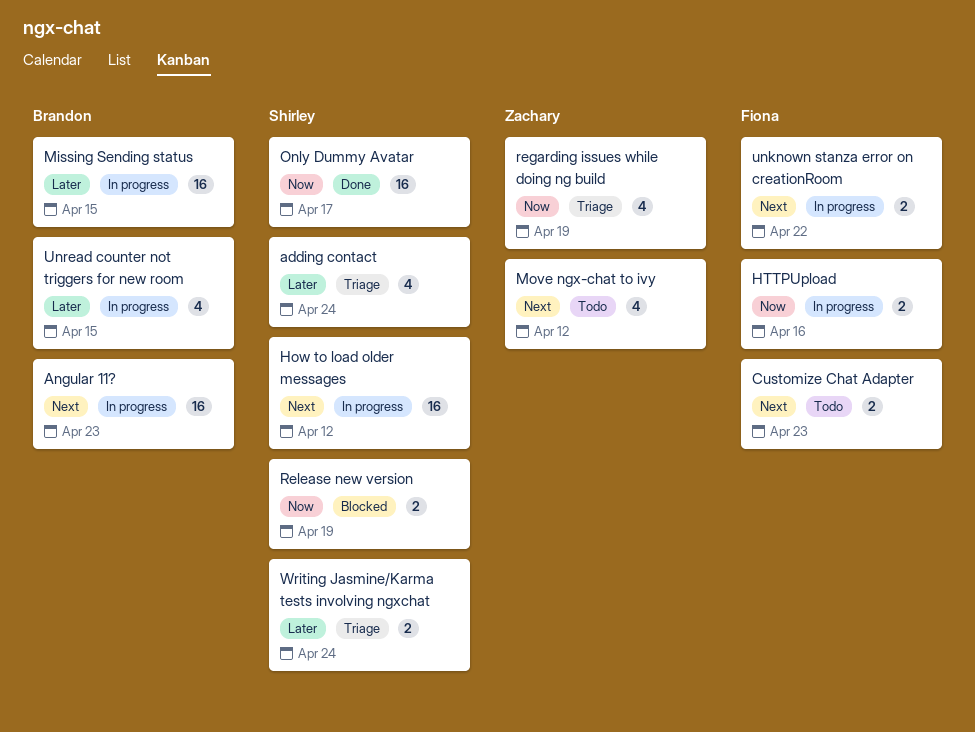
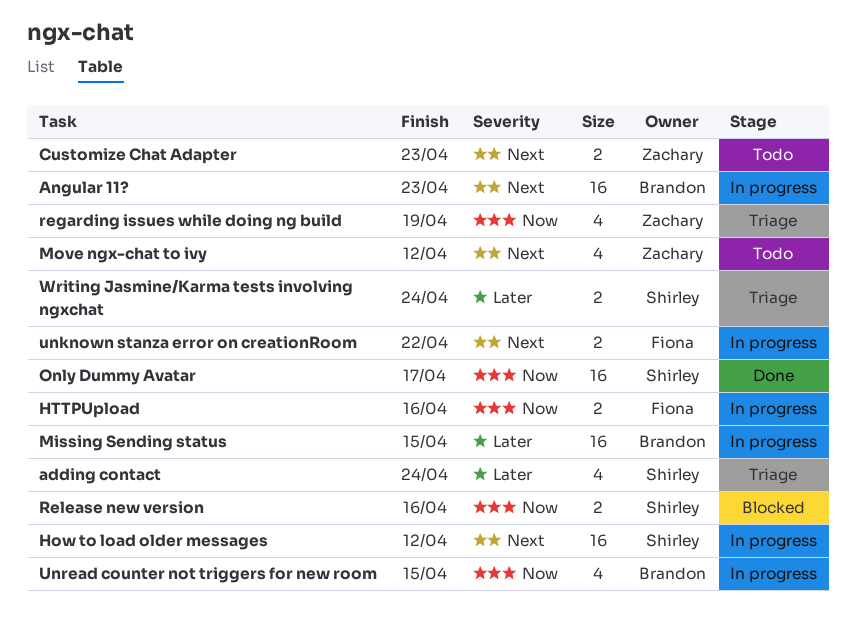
Customize Chat Adapter, owner: Fiona -> Zachary
Release new version, due: Apr 19 -> Apr 16
Unread counter not triggers for new room, priority: Later -> Now

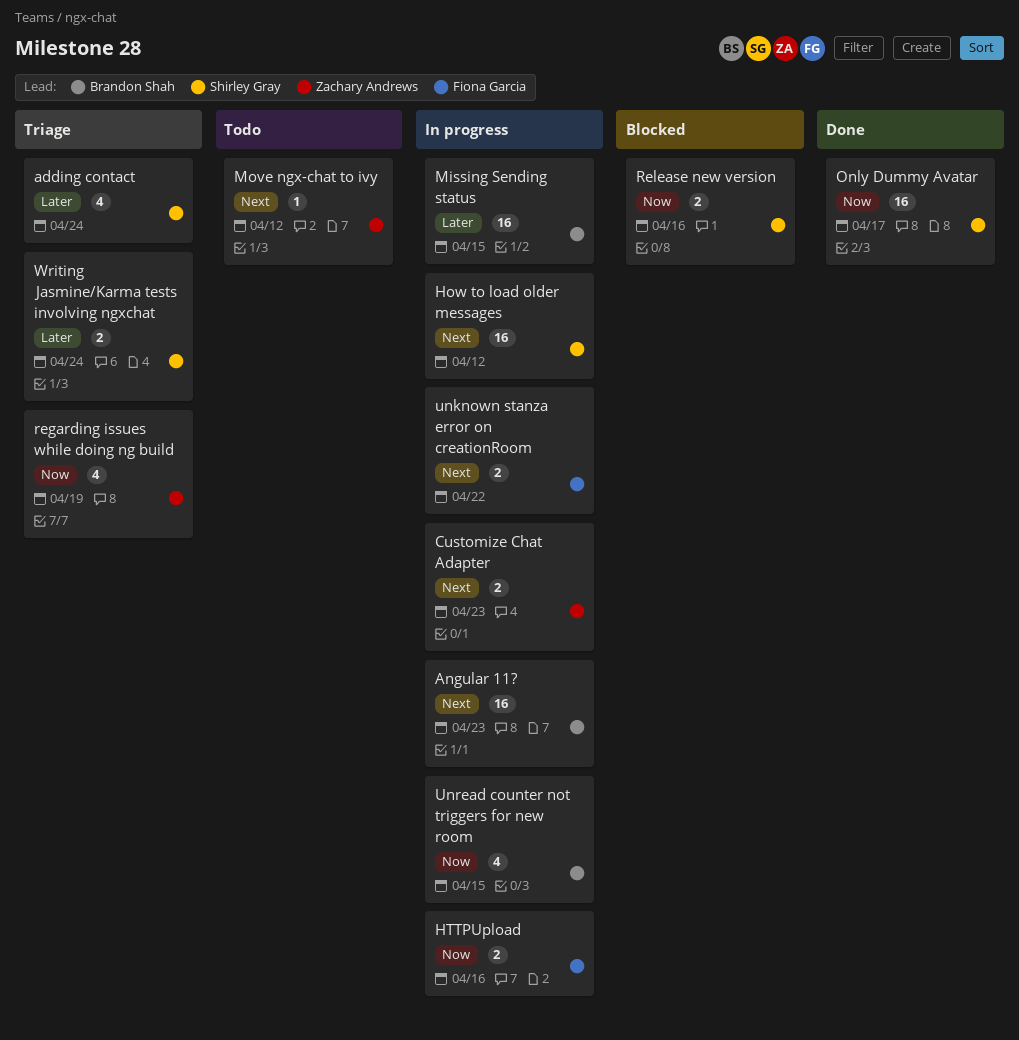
Customize Chat Adapter, status: Todo -> In progress
Move ngx-chat to ivy, estimate: 4 -> 1

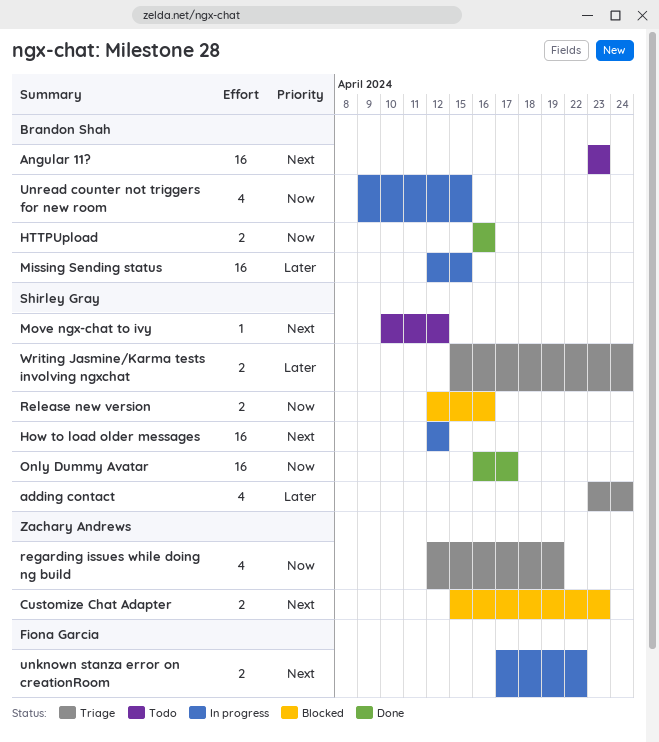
Angular 11?, status: In progress -> Todo
Customize Chat Adapter, status: In progress -> Blocked
HTTPUpload, status: In progress -> Done
HTTPUpload, owner: Fiona Garcia -> Brandon Shah
Move ngx-chat to ivy, owner: Zachary Andrews -> Shirley Gray

